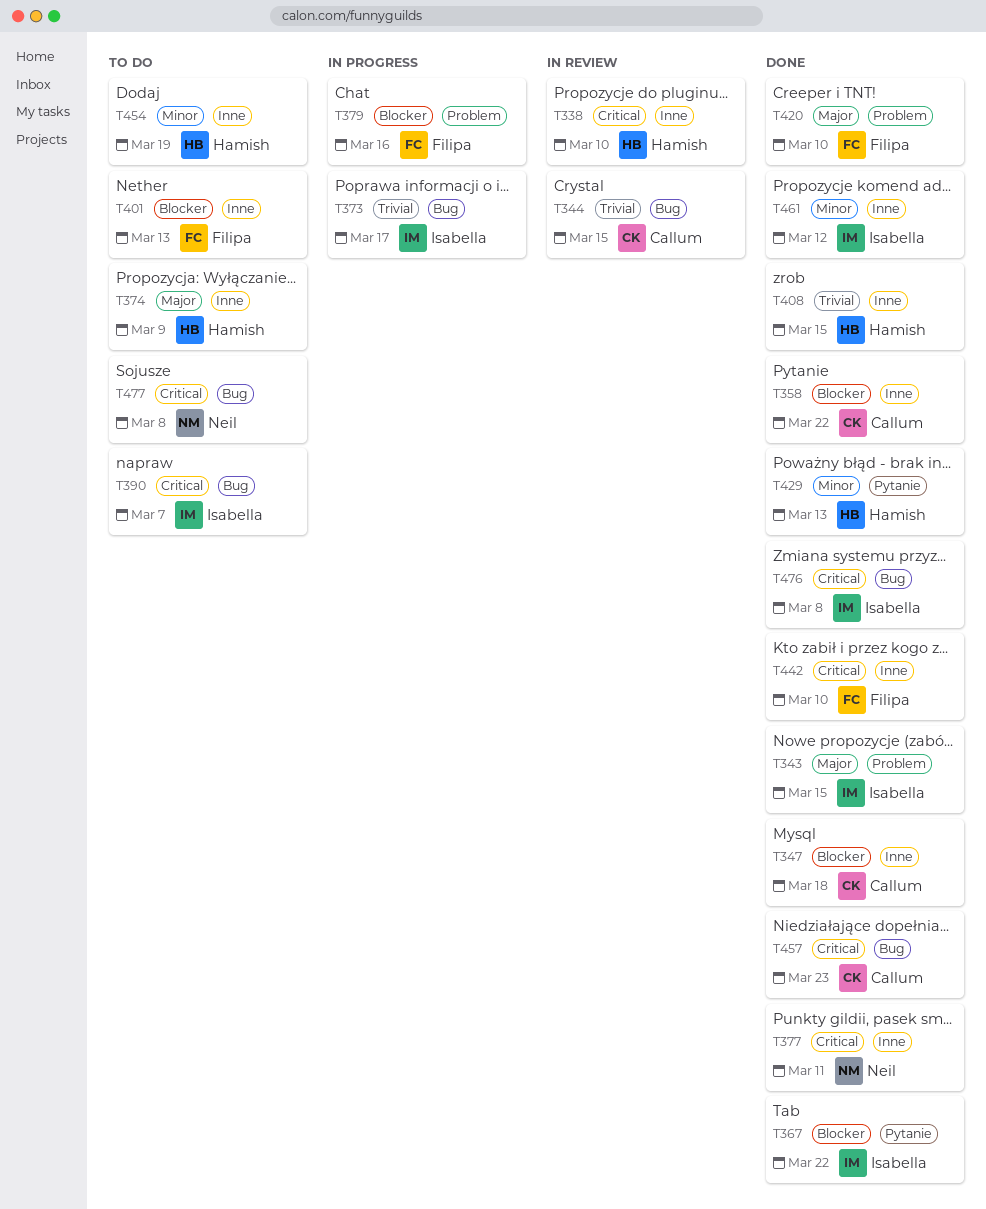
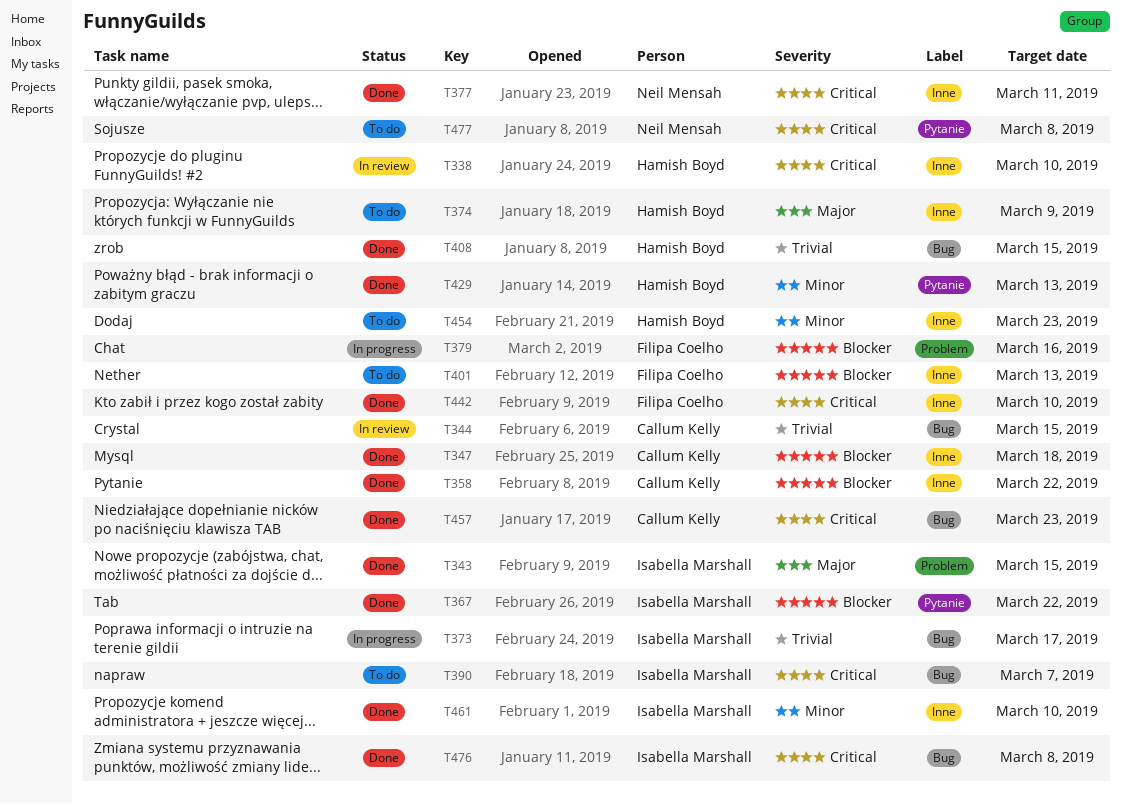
T408, label: Inne -> Bug
T420: present -> none
T454, due: Mar 19 -> Mar 23
T461, due: Mar 12 -> Mar 10
T477, label: Bug -> Pytanie

